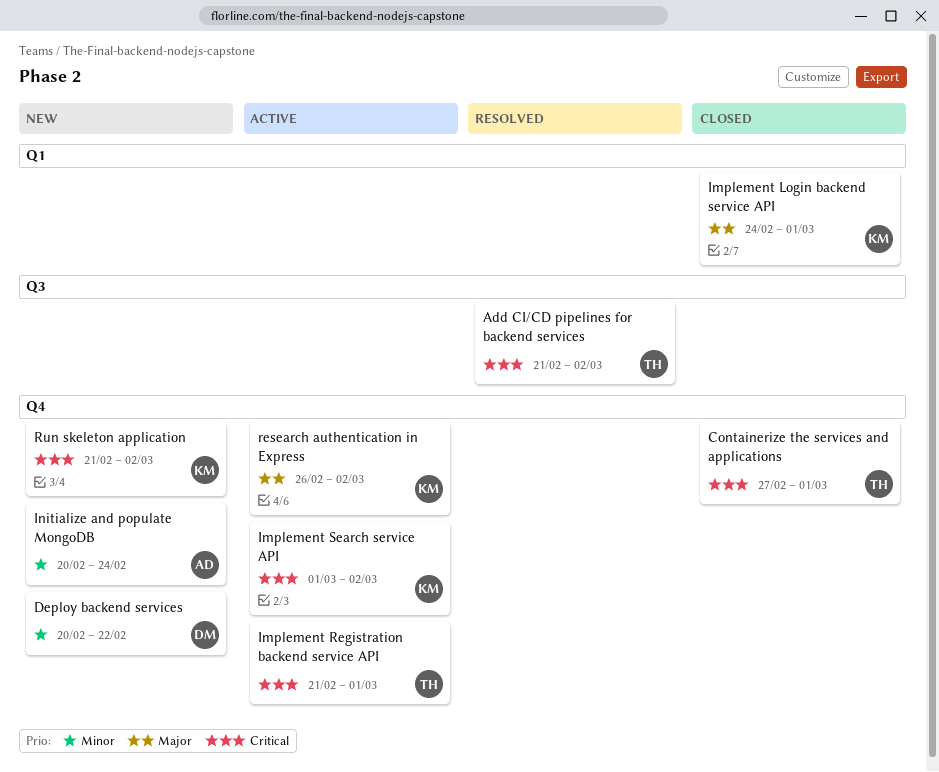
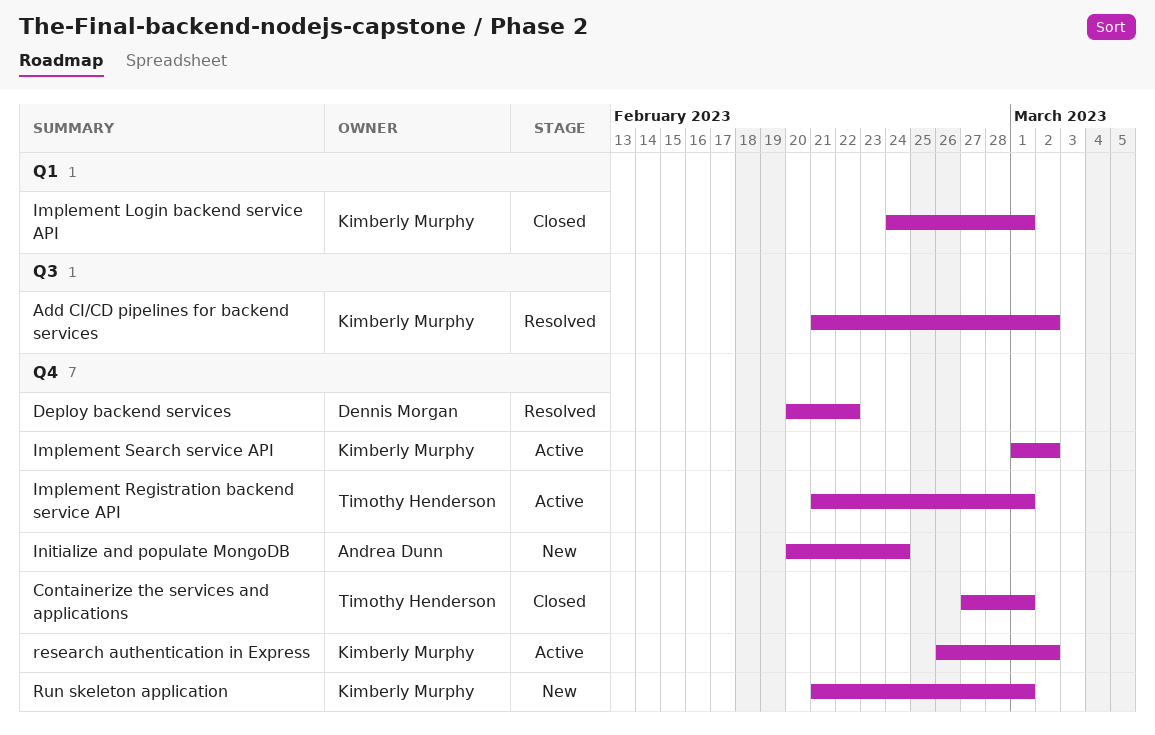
Add CI/CD pipelines for backend services, owner: Timothy Henderson -> Kimberly Murphy
Deploy backend services, status: New -> Resolved
Run skeleton application, due: Mar 2 -> Mar 1

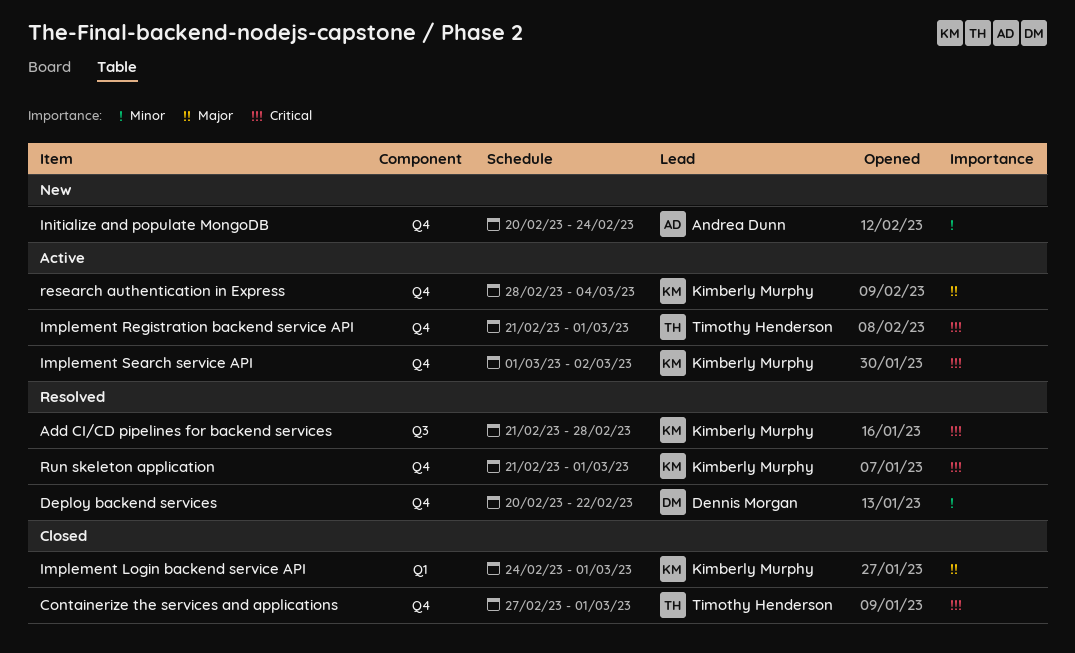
Add CI/CD pipelines for backend services, due: Mar 2 -> Feb 28
research authentication in Express, start: Feb 26 -> Feb 28
research authentication in Express, due: Mar 2 -> Mar 4
Run skeleton application, status: New -> Resolved

